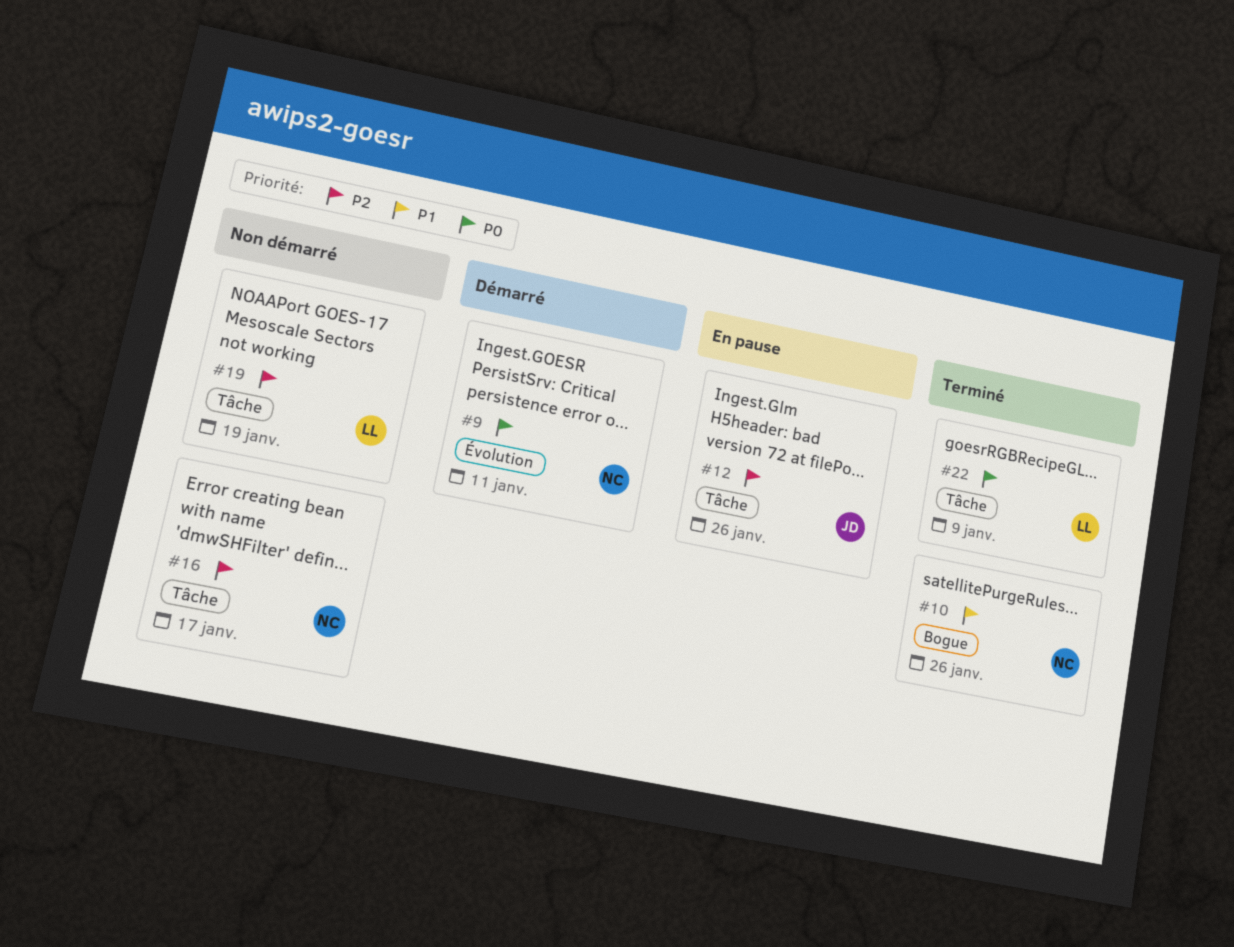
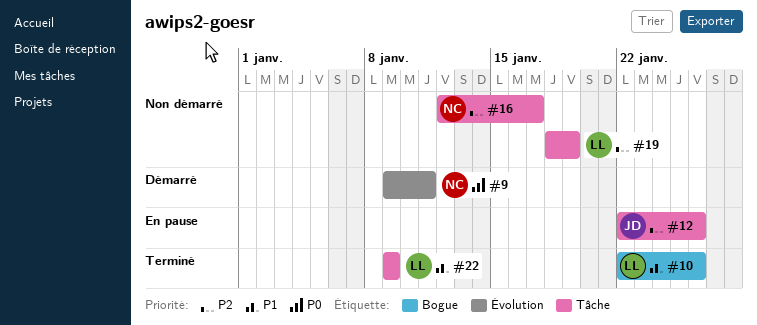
#10, owner: NC -> LL
#22, priority: P0 -> P1

